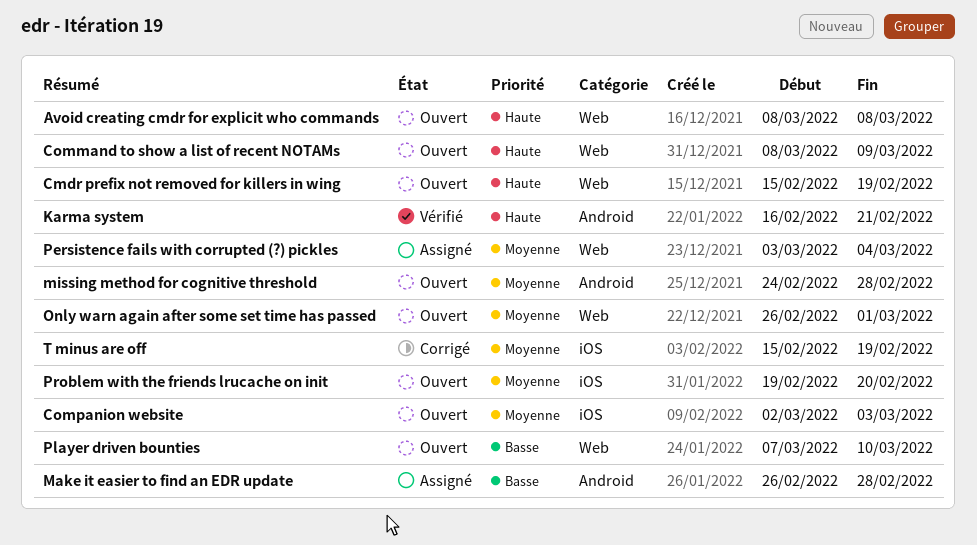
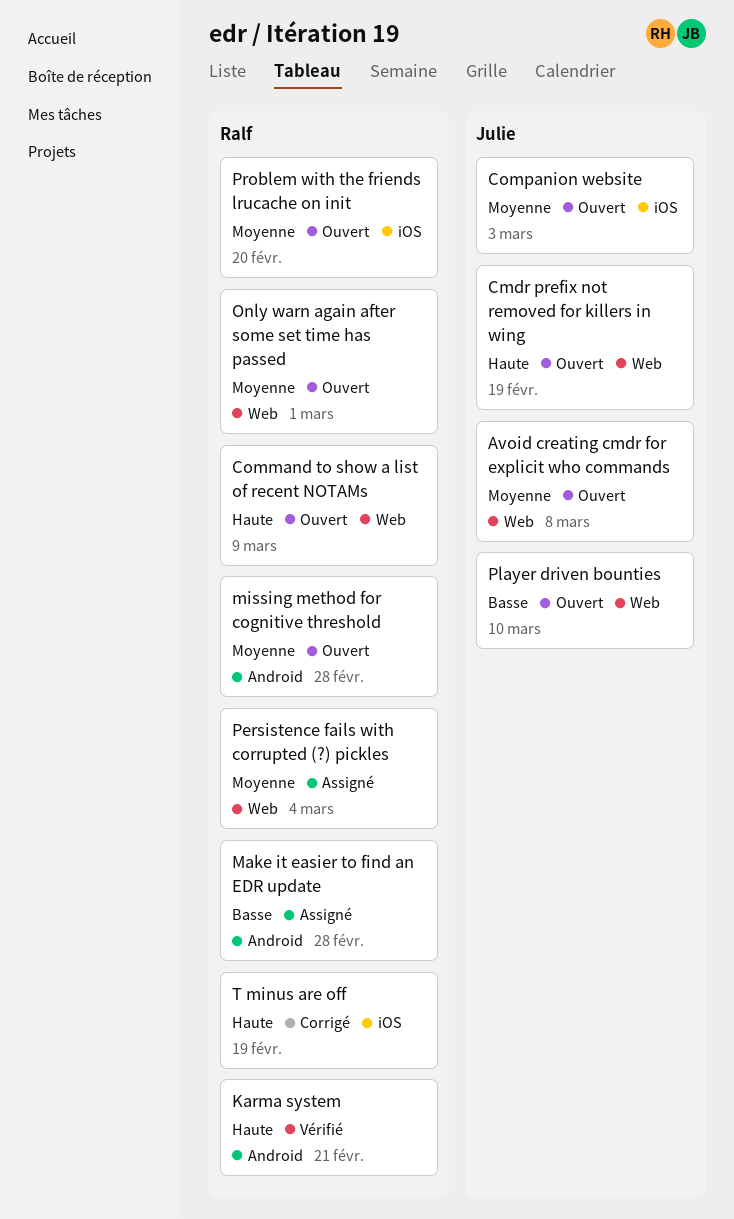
Avoid creating cmdr for explicit who commands, priority: Haute -> Moyenne
T minus are off, priority: Moyenne -> Haute

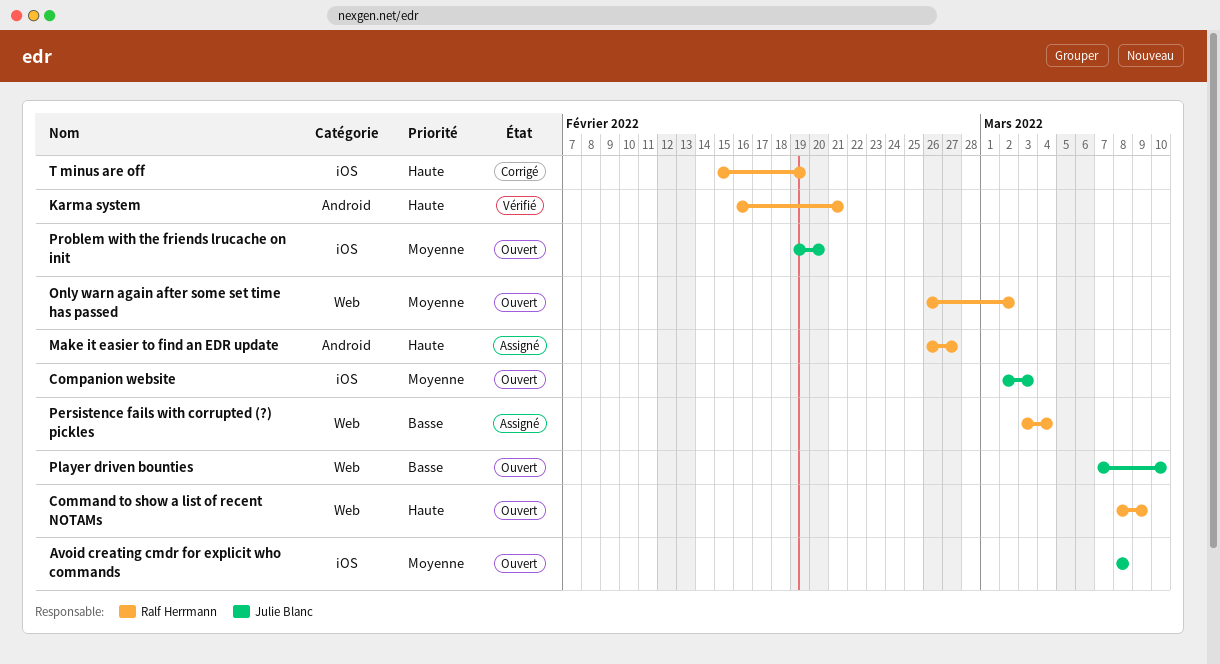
Avoid creating cmdr for explicit who commands, label: Web -> iOS
Cmdr prefix not removed for killers in wing: present -> none
Make it easier to find an EDR update, priority: Basse -> Haute
Make it easier to find an EDR update, due: Feb 28 -> Feb 27
missing method for cognitive threshold: present -> none
Only warn again after some set time has passed, due: Mar 1 -> Mar 2
Persistence fails with corrupted (?) pickles, priority: Moyenne -> Basse
Problem with the friends lrucache on init, owner: Ralf Herrmann -> Julie Blanc

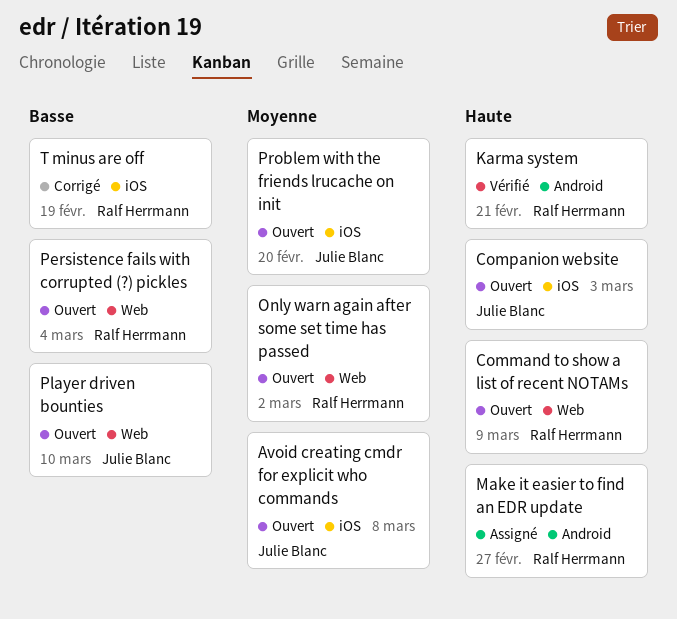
Companion website, priority: Moyenne -> Haute
Persistence fails with corrupted (?) pickles, status: Assigné -> Ouvert
T minus are off, priority: Haute -> Basse

